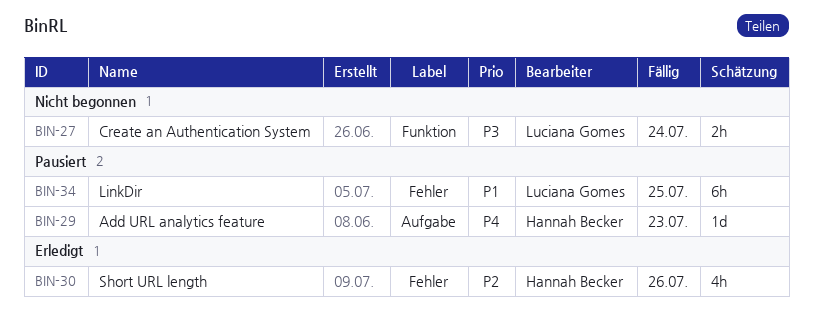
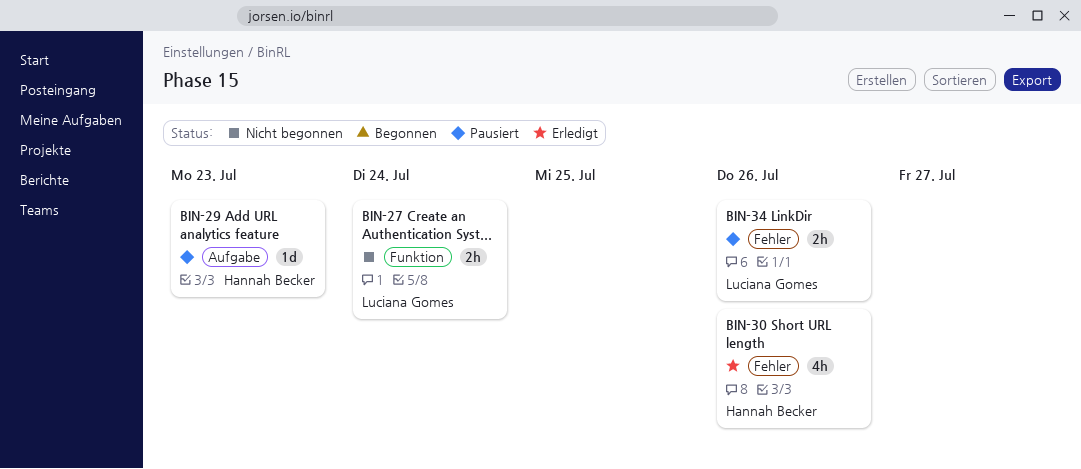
BIN-34, estimate: 6h -> 2h
BIN-34, due: Jul 25 -> Jul 26

